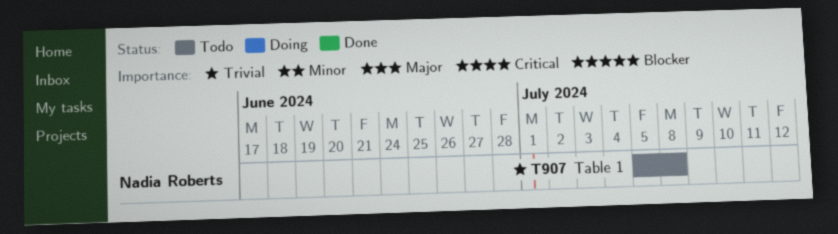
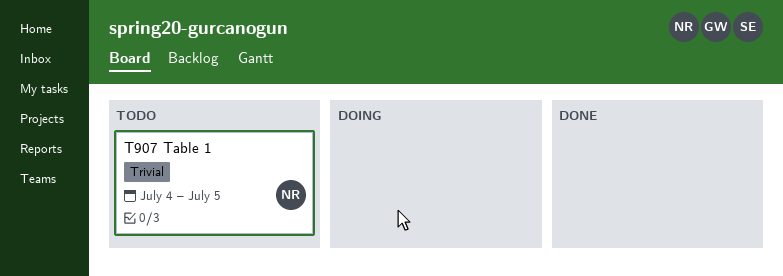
T907, start: Jul 5 -> Jul 4
T907, due: Jul 8 -> Jul 5

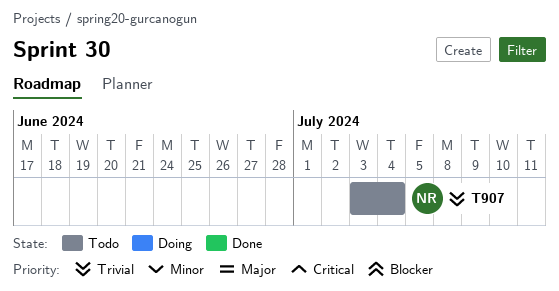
T907, start: Jul 4 -> Jul 3
T907, due: Jul 5 -> Jul 4

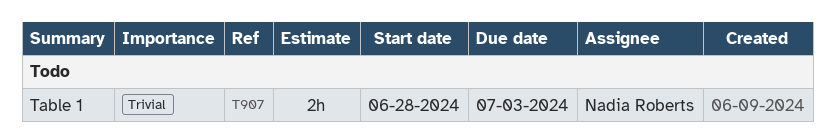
T907, start: Jul 3 -> Jun 28
T907, due: Jul 4 -> Jul 3

